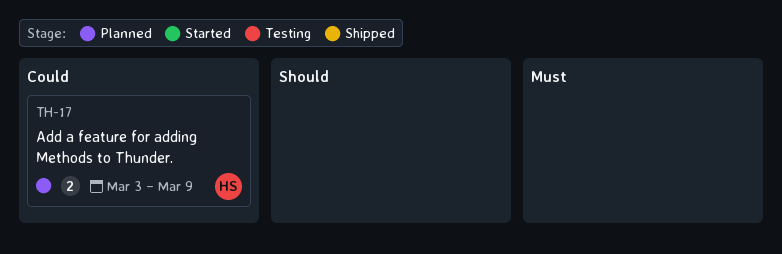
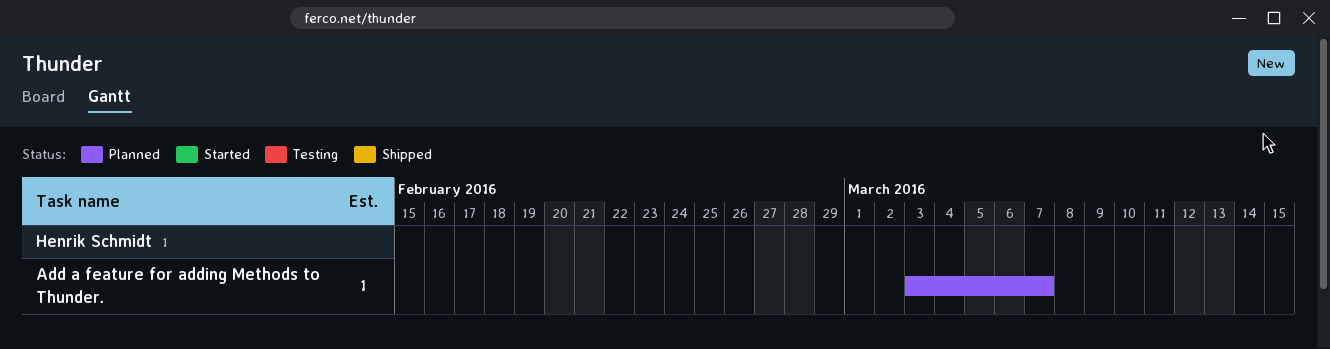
Add a feature for adding Methods to Thunder., estimate: 2 -> 1
Add a feature for adding Methods to Thunder., due: Mar 9 -> Mar 7

